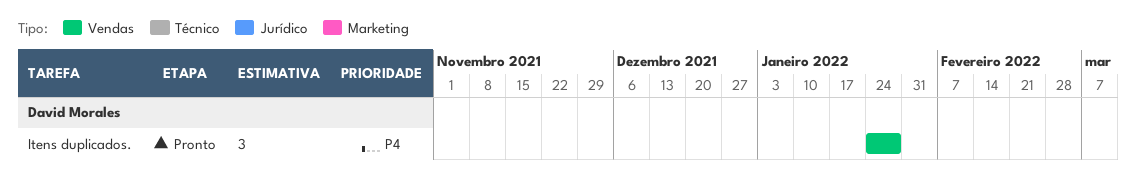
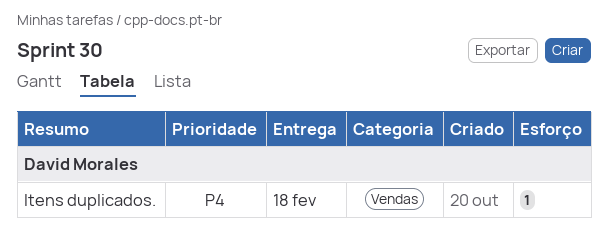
Itens duplicados., estimate: 3 -> 1
Itens duplicados., due: Jan 28 -> Feb 18

